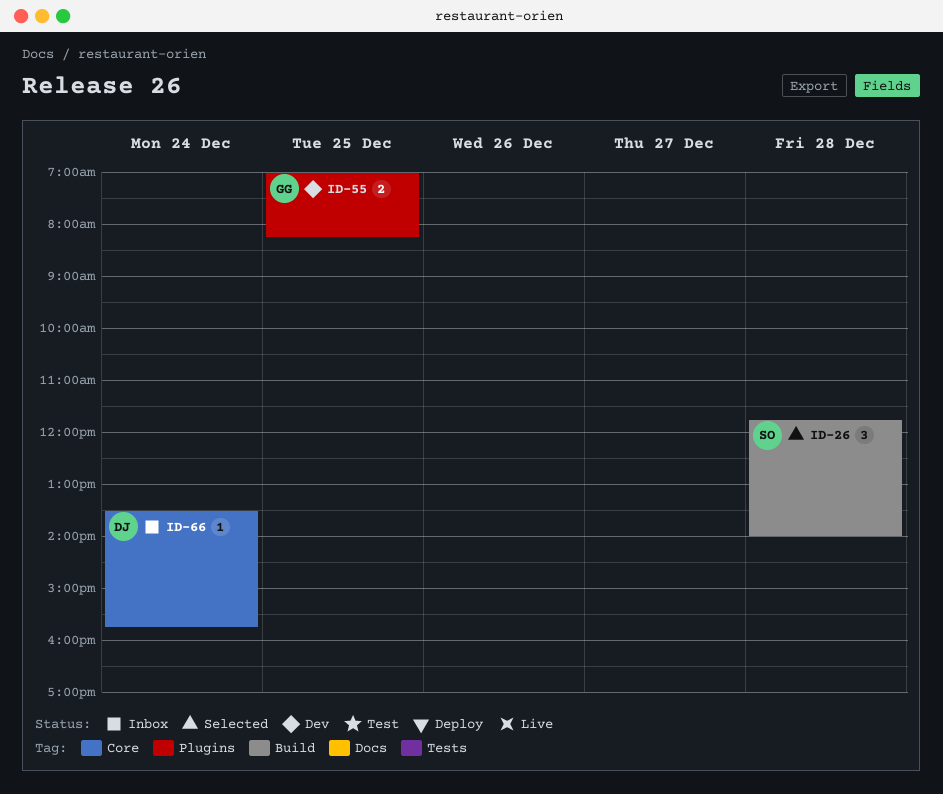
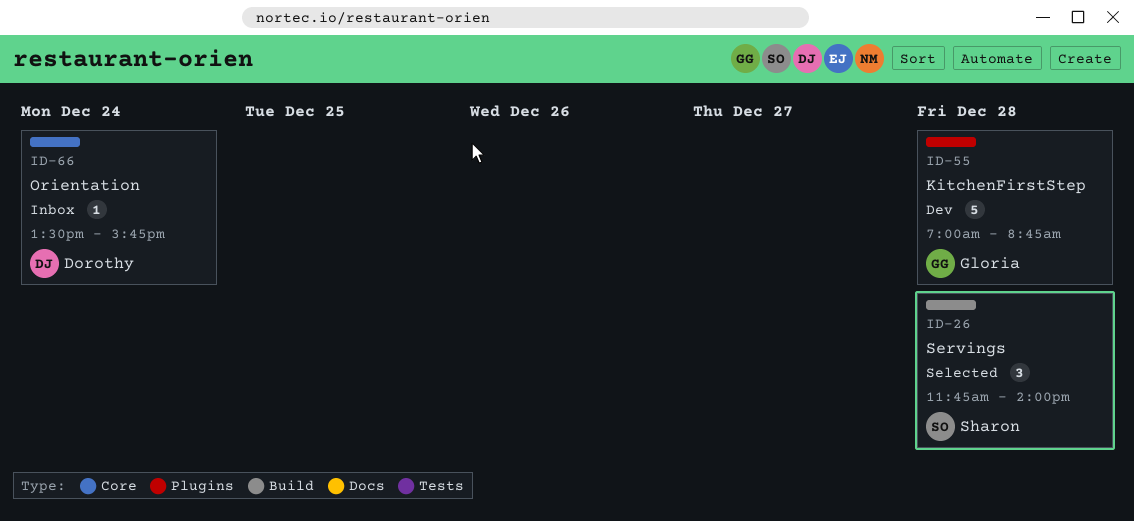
ID-55, estimate: 2 -> 5
ID-55, day: Dec 25 -> Dec 28
ID-55, ends: 08:15 -> 08:45

